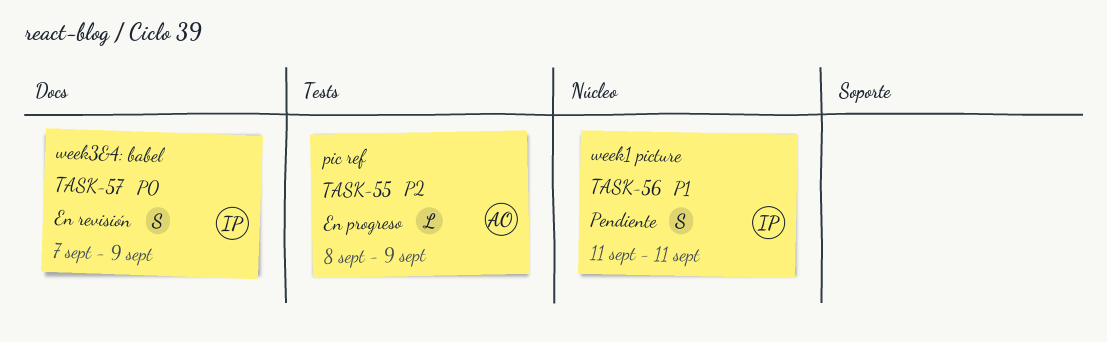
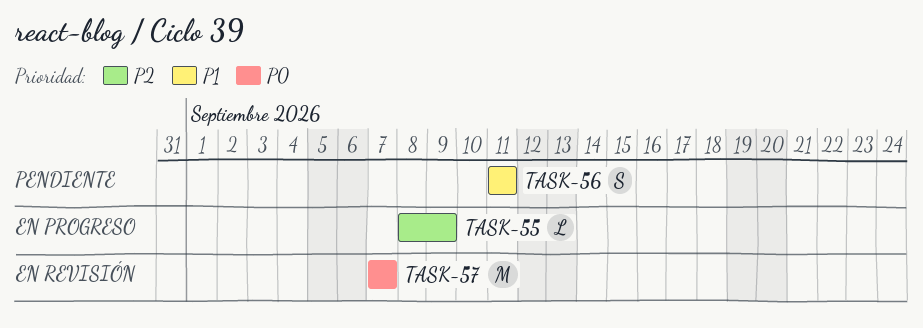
TASK-57, estimate: S -> M
TASK-57, due: Sep 9 -> Sep 7

